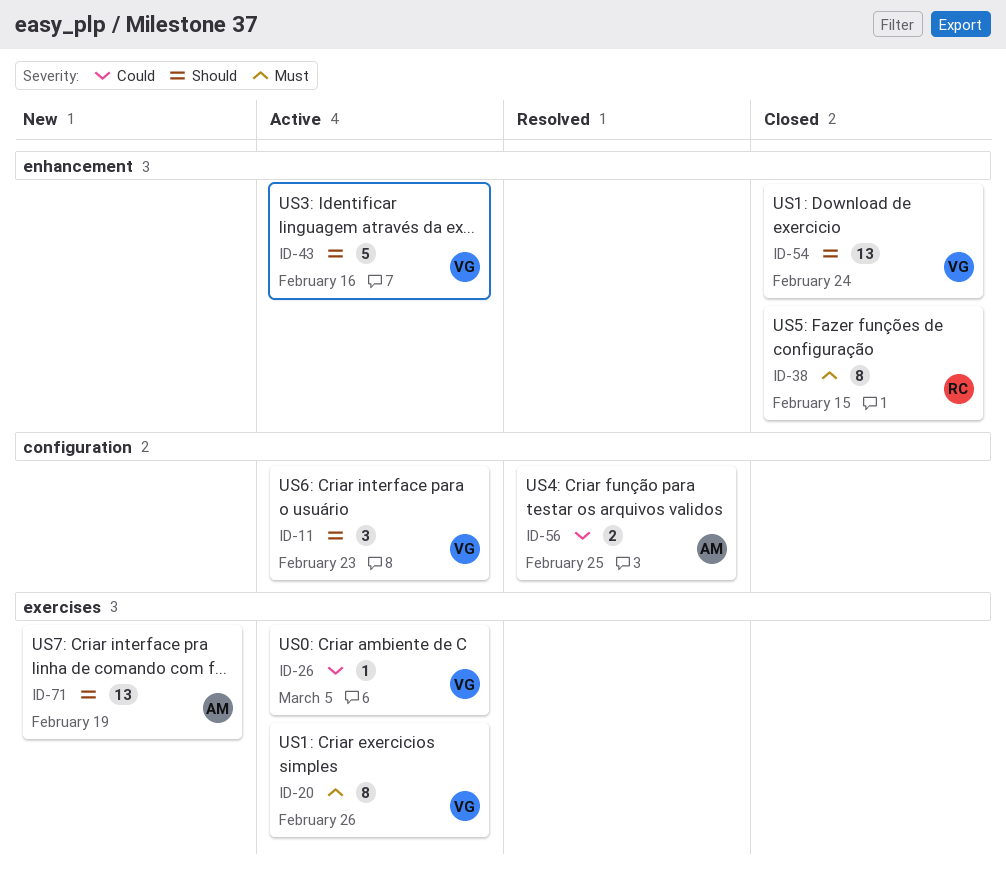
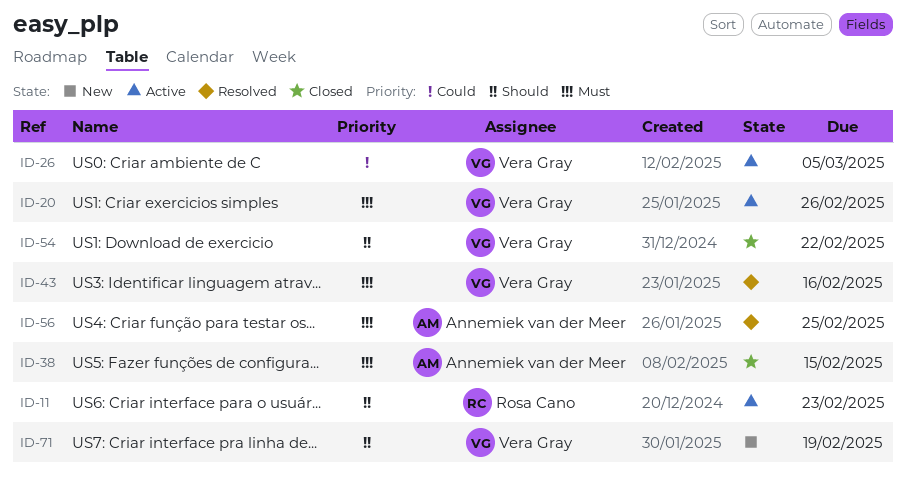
ID-11, owner: Vera Gray -> Rosa Cano
ID-38, owner: Rosa Cano -> Annemiek van der Meer
ID-43, status: Active -> Resolved
ID-43, priority: Should -> Must
ID-54, due: Feb 24 -> Feb 22
ID-56, priority: Could -> Must
ID-71, owner: Annemiek van der Meer -> Vera Gray

